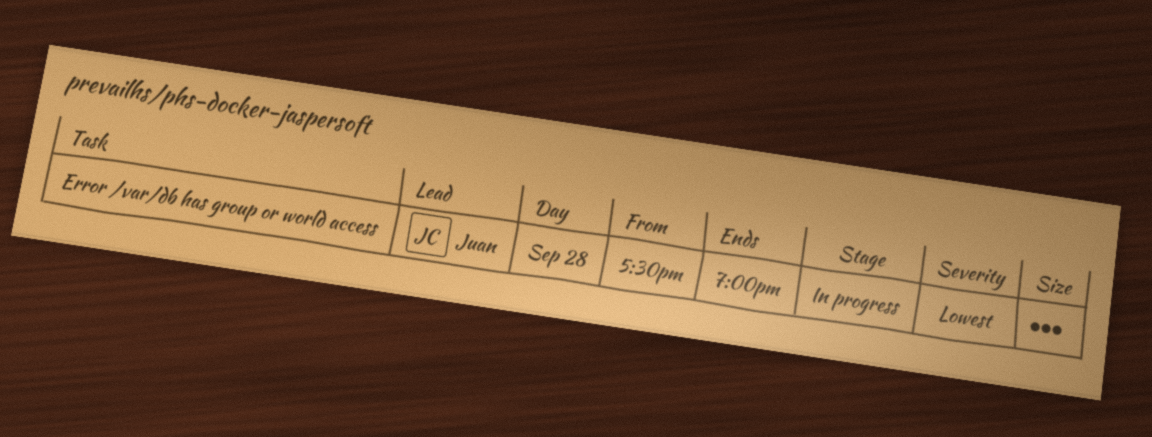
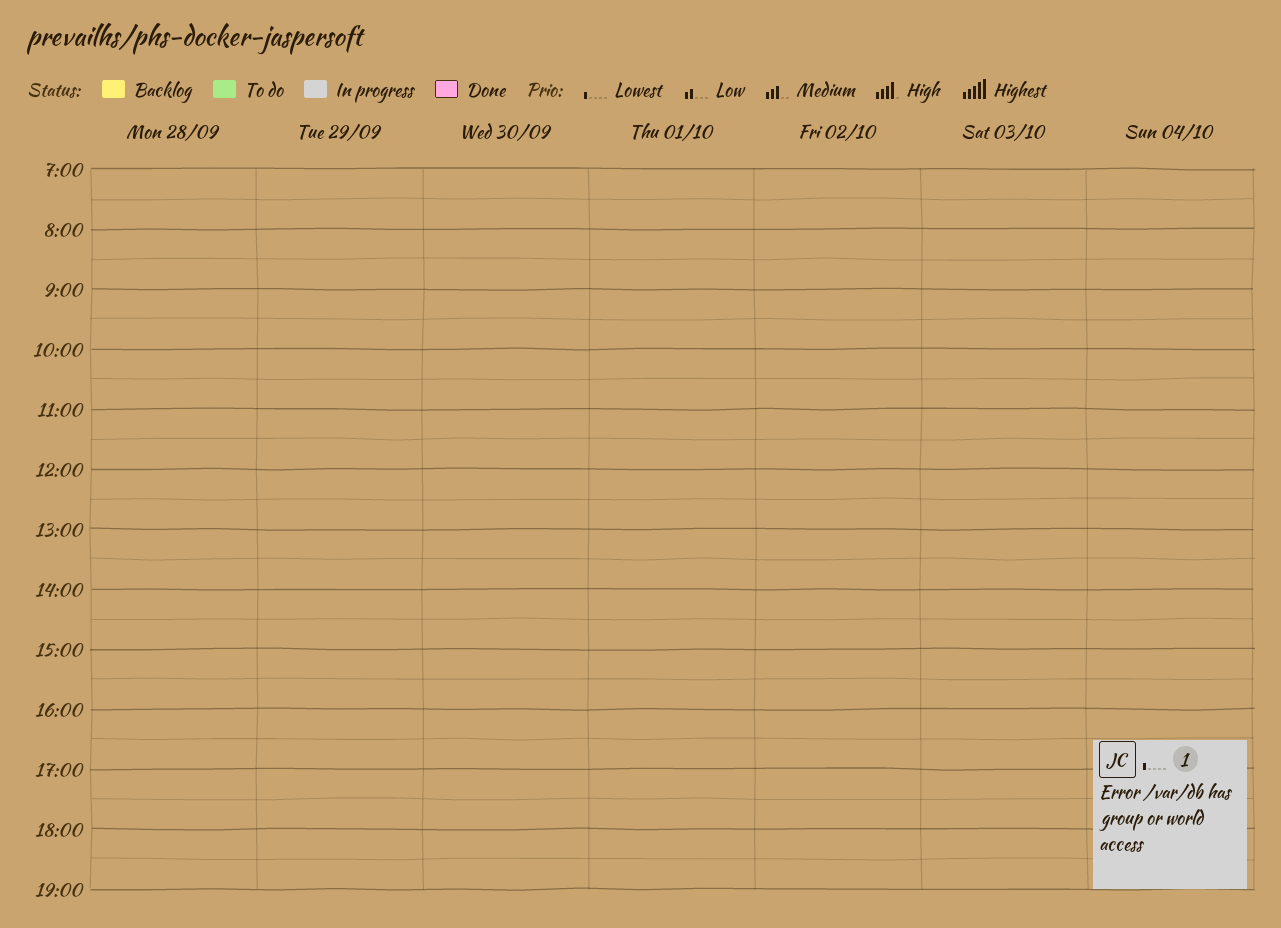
Error /var/db has group or world access, estimate: 3 -> 1
Error /var/db has group or world access, day: Sep 28 -> Oct 4
Error /var/db has group or world access, begins: 17:30 -> 16:30

